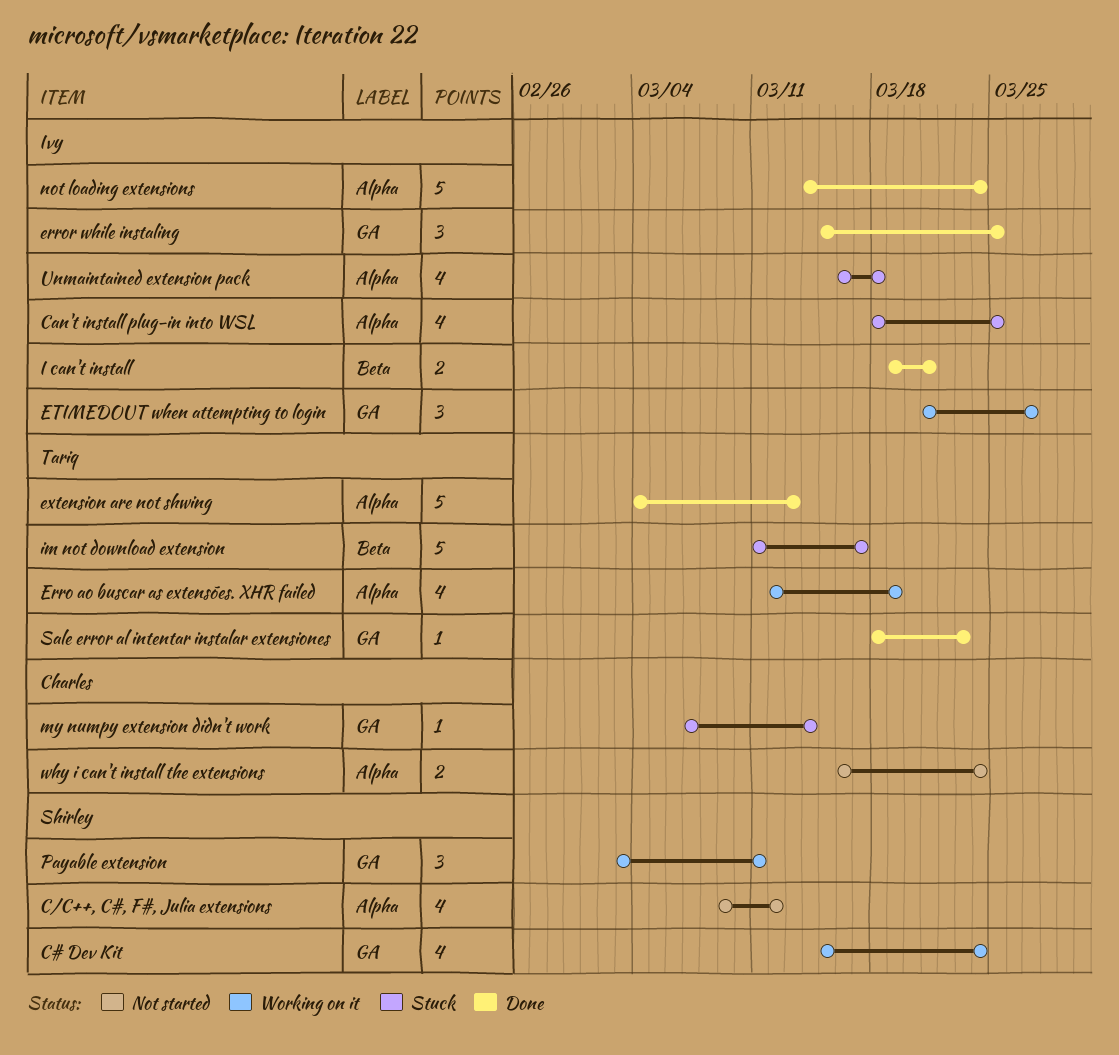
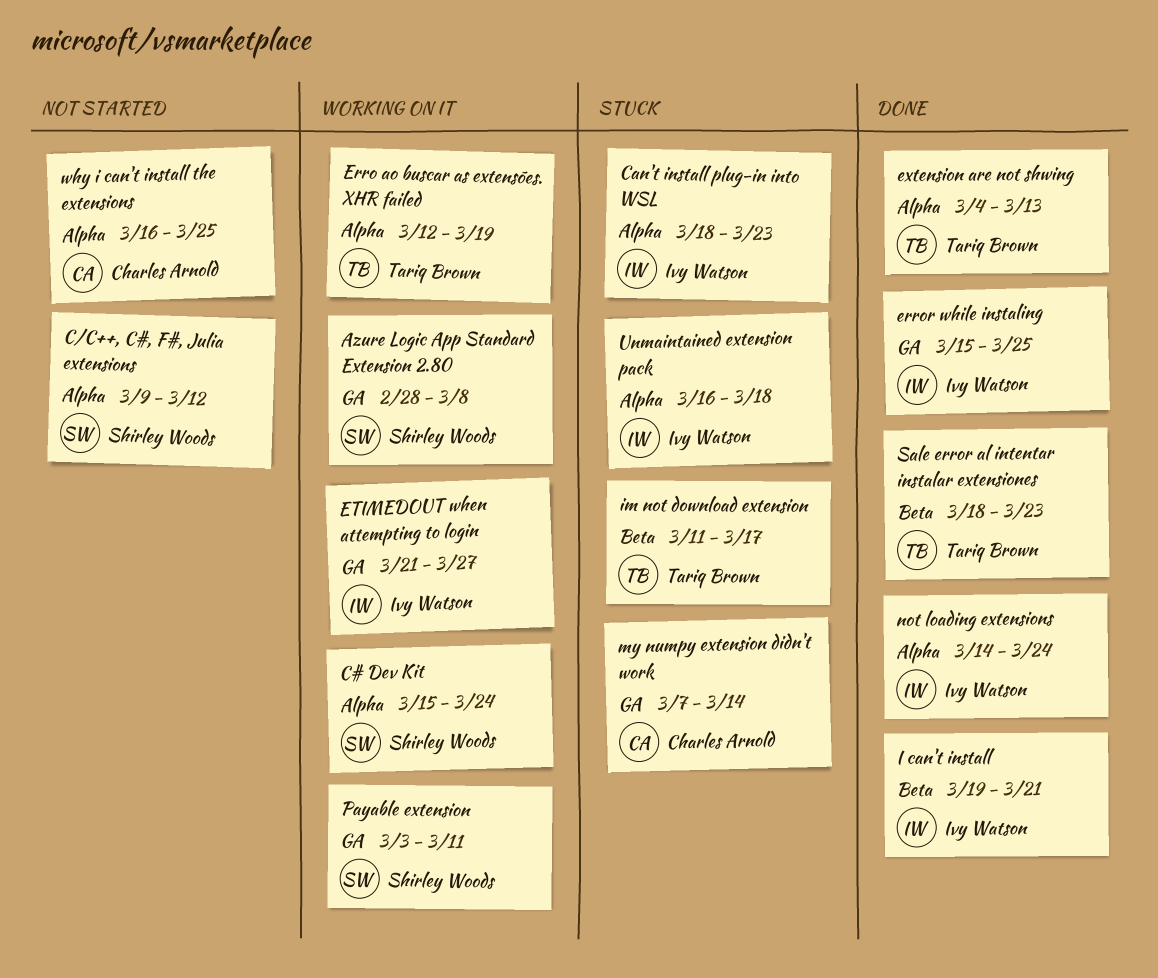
Azure Logic App Standard Extension 2.80: none -> present
C# Dev Kit, label: GA -> Alpha
Can't install plug-in into WSL, due: Mar 25 -> Mar 23
Sale error al intentar instalar extensiones, label: GA -> Beta
why i can't install the extensions, due: Mar 24 -> Mar 25

